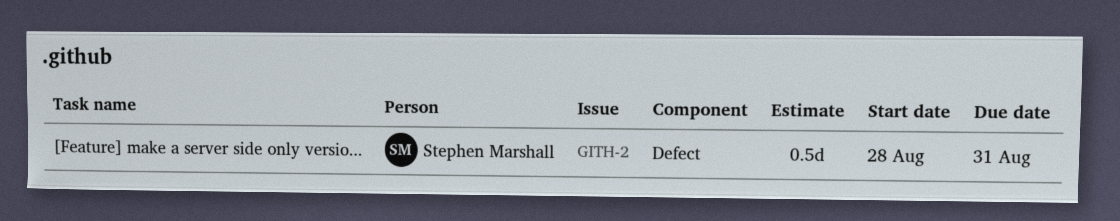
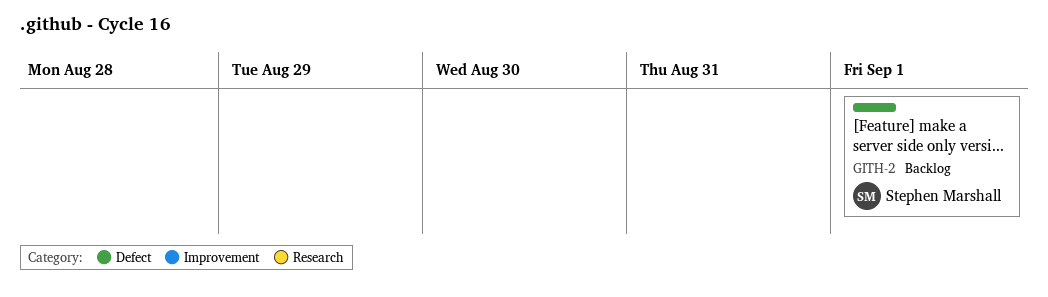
GITH-2, due: Aug 31 -> Sep 1

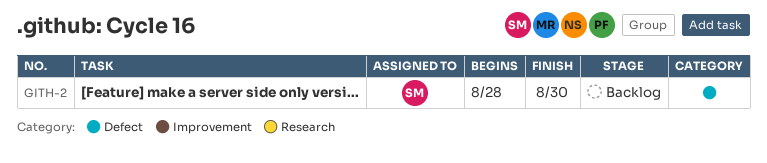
GITH-2, due: Sep 1 -> Aug 30

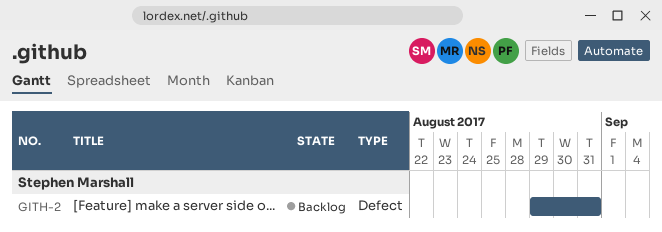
GITH-2, start: Aug 28 -> Aug 29
GITH-2, due: Aug 30 -> Aug 31

